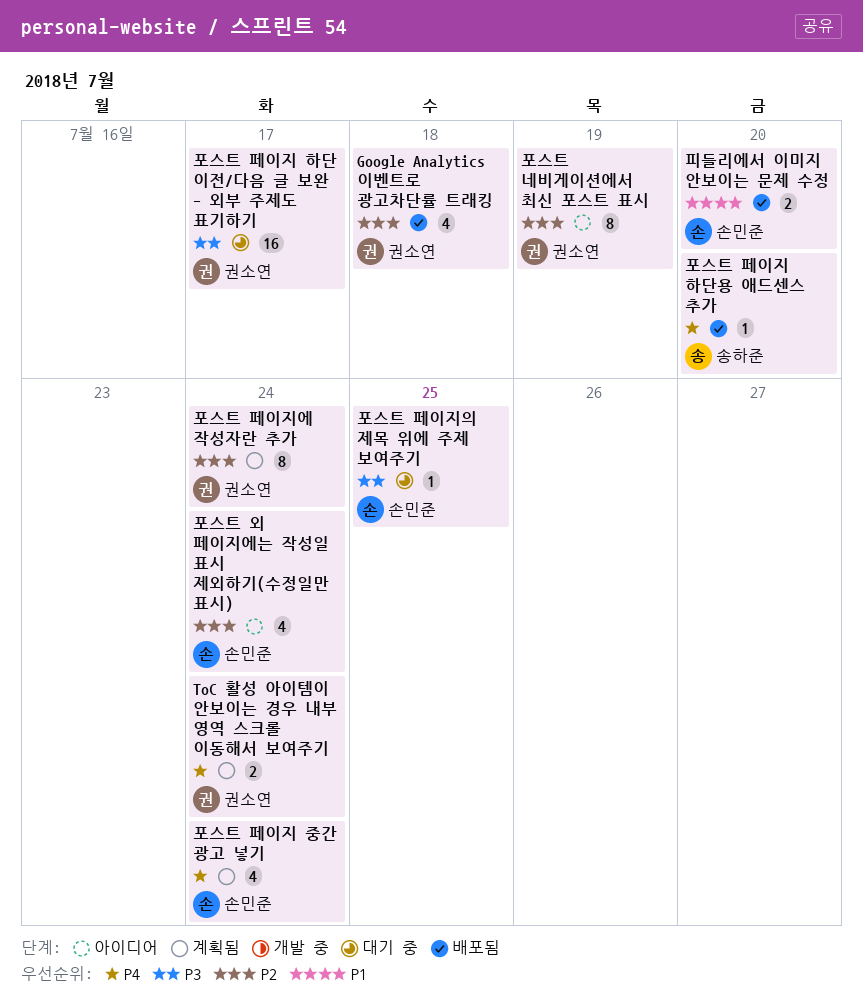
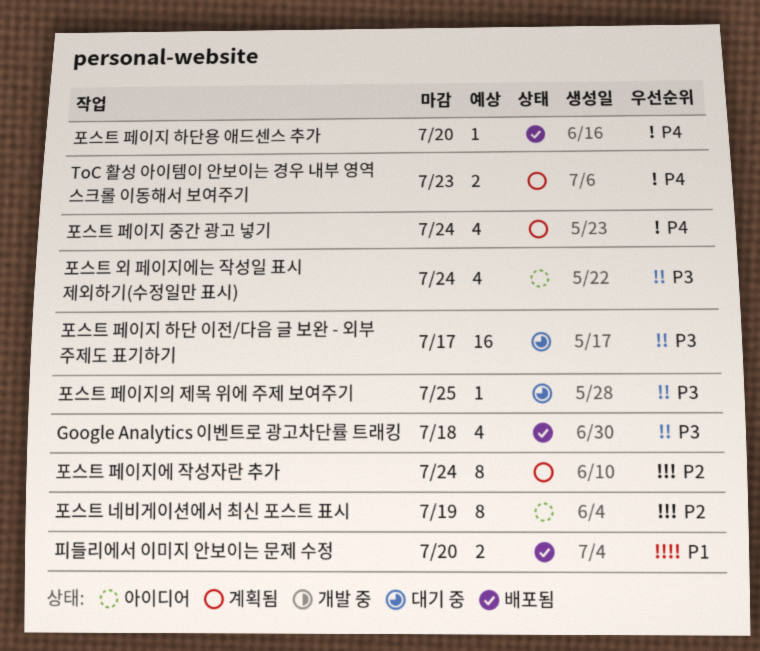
Google Analytics 이벤트로 광고차단률 트래킹, priority: P2 -> P3
ToC 활성 아이템이 안보이는 경우 내부 영역 스크롤 이동해서 보여주기, due: Jul 24 -> Jul 23
포스트 외 페이지에는 작성일 표시 제외하기(수정일만 표시), priority: P2 -> P3

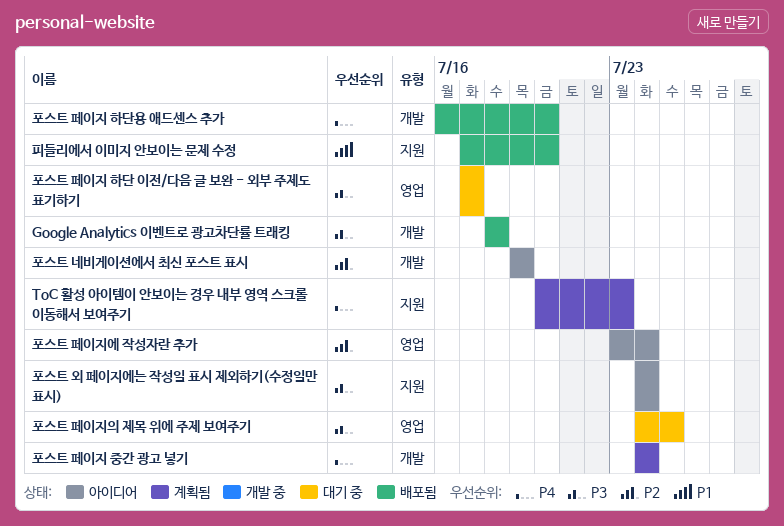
포스트 페이지에 작성자란 추가, status: 계획됨 -> 아이디어

